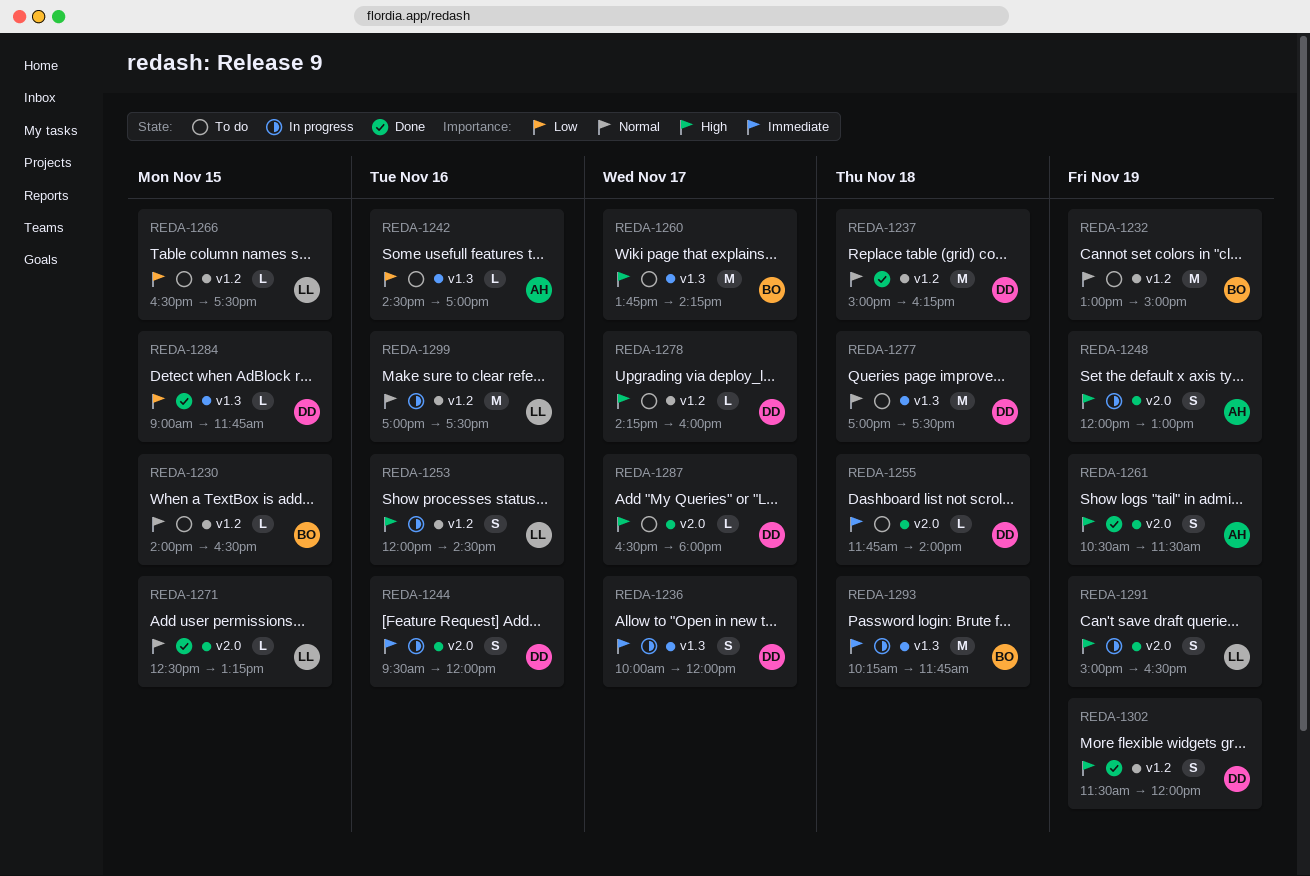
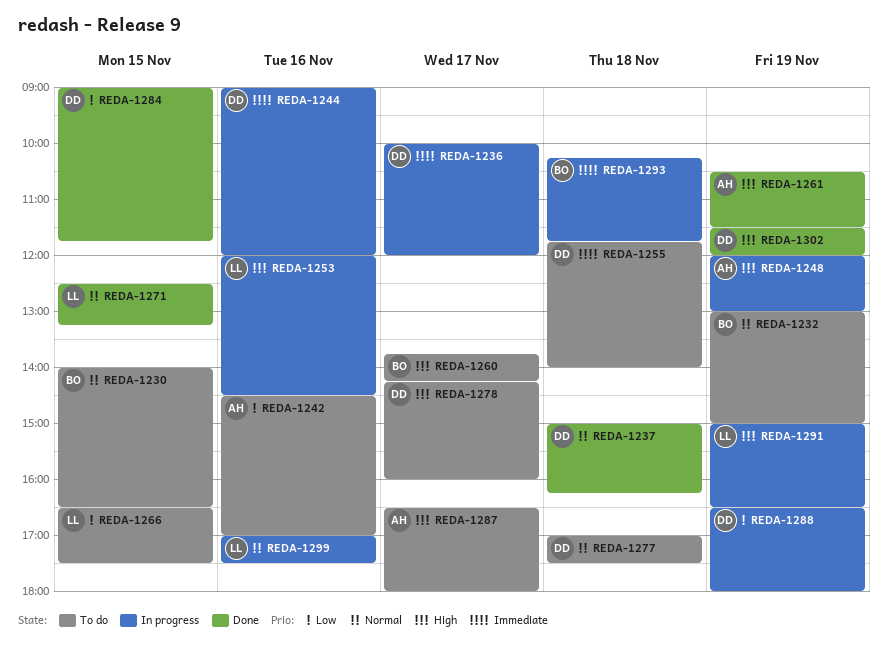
REDA-1244, begins: 09:30 -> 09:00
REDA-1287, owner: DD -> AH
REDA-1288: none -> present

